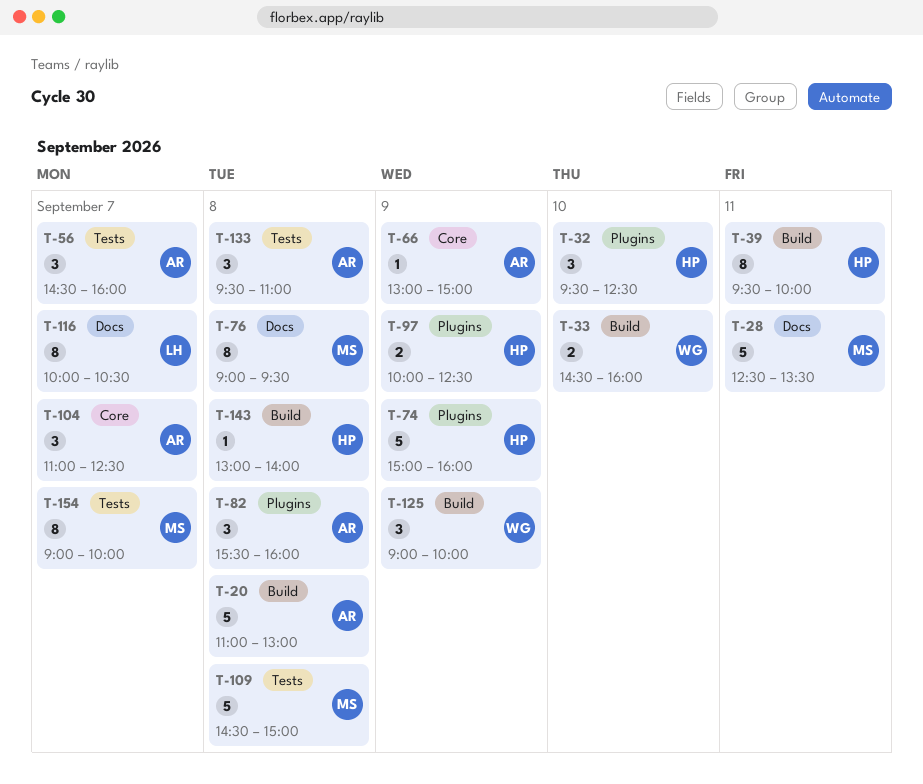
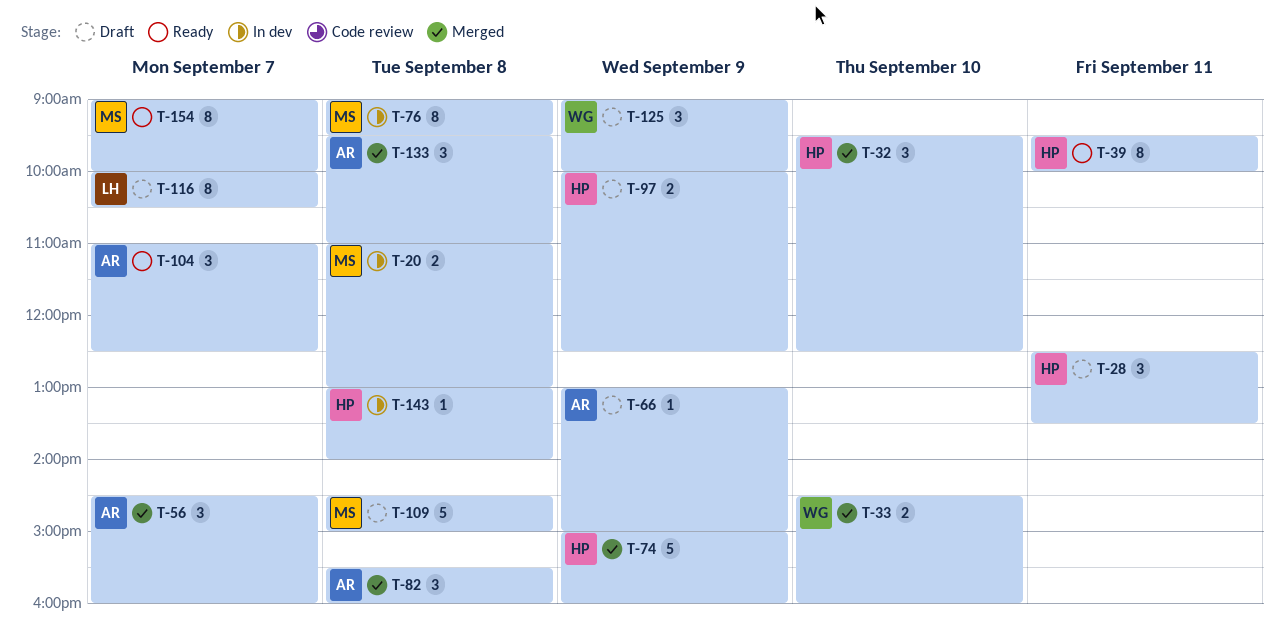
T-20, owner: AR -> MS
T-20, estimate: 5 -> 2
T-28, owner: MS -> HP
T-28, estimate: 5 -> 3

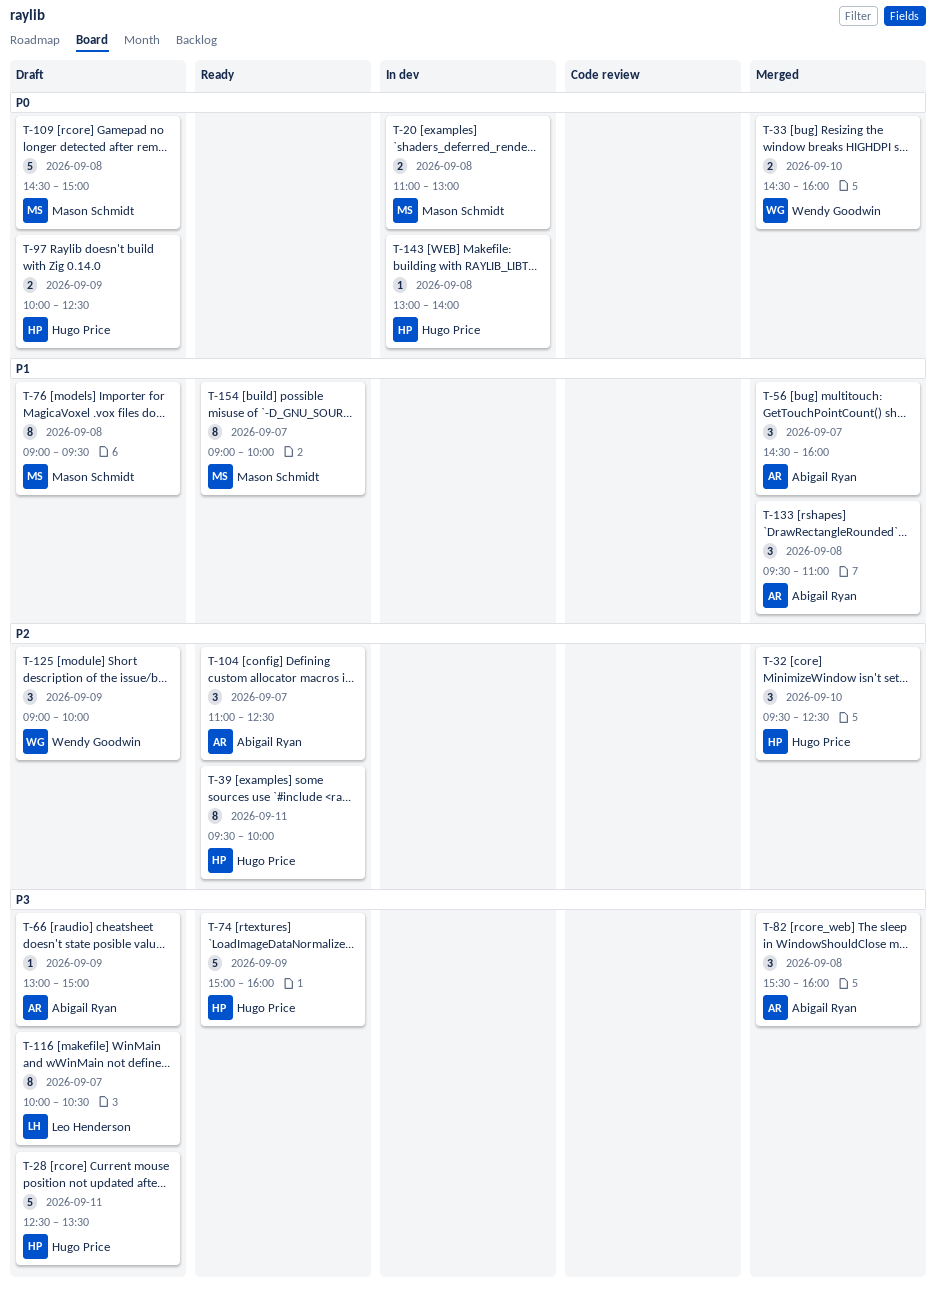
T-28, estimate: 3 -> 5
T-74, status: Merged -> Ready
T-76, status: In dev -> Draft

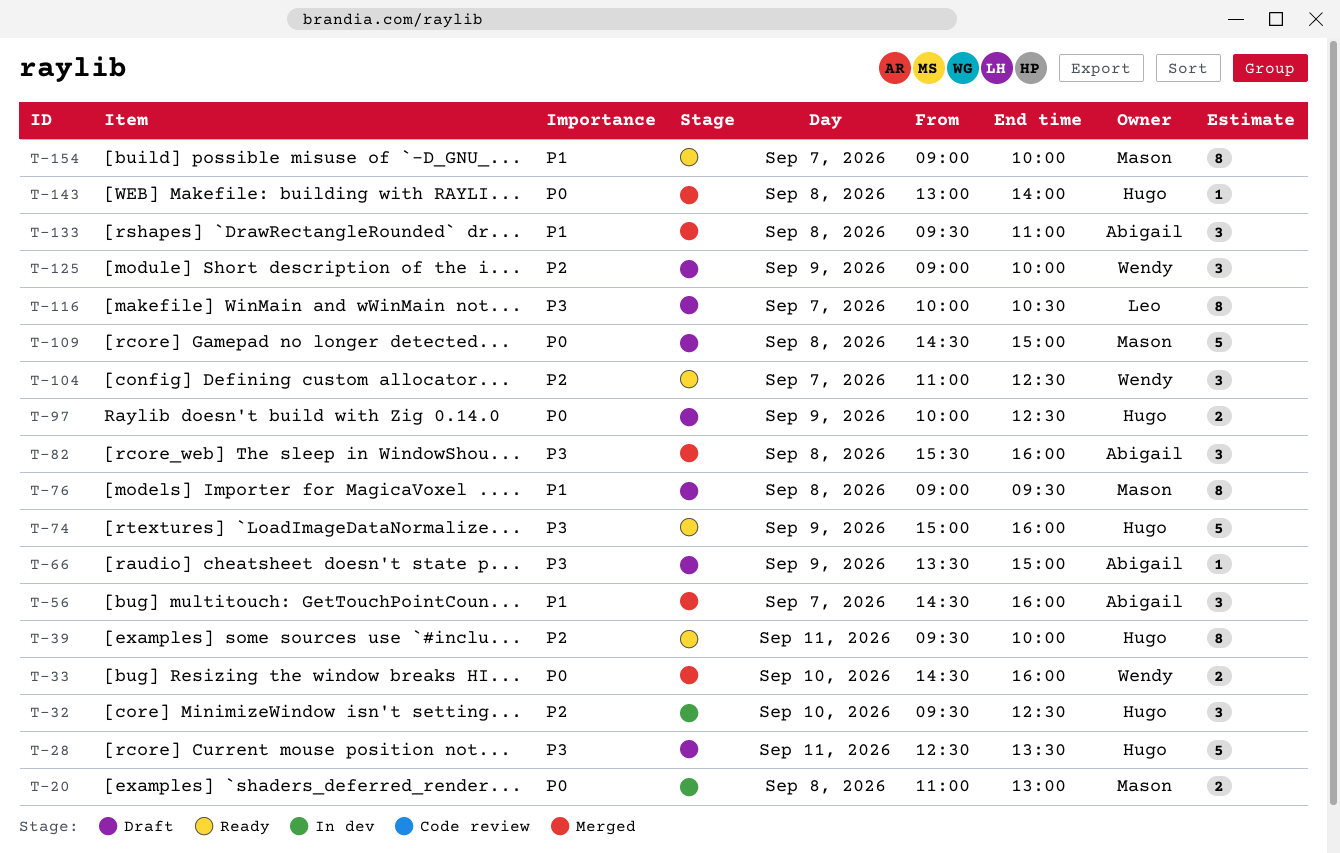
T-32, status: Merged -> In dev
T-66, begins: 13:00 -> 13:30
T-104, owner: Abigail Ryan -> Wendy Goodwin
T-143, status: In dev -> Merged

